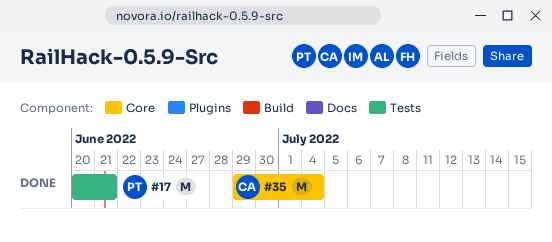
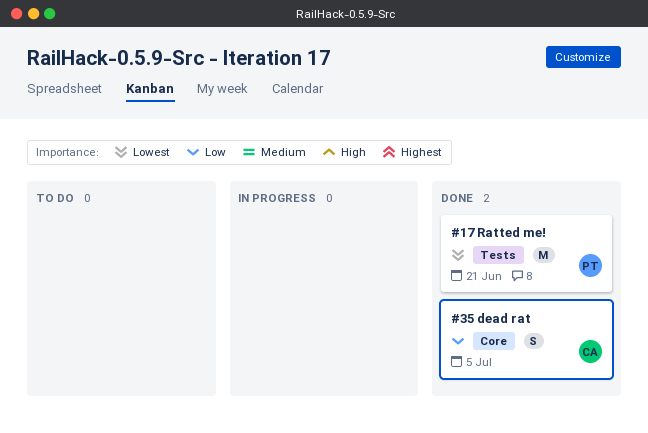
#35, estimate: M -> S
#35, due: Jul 4 -> Jul 5

